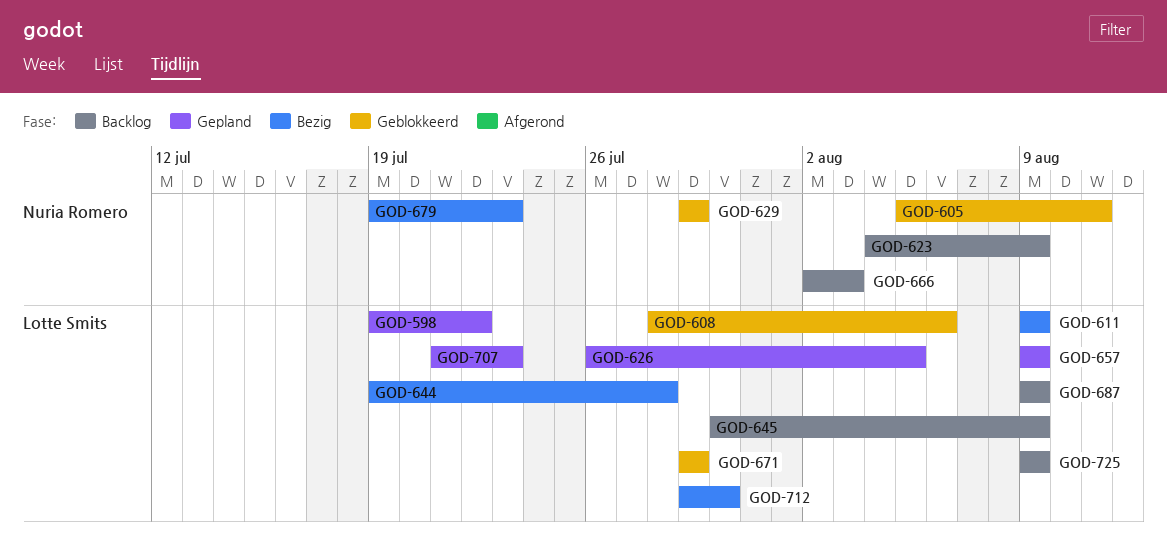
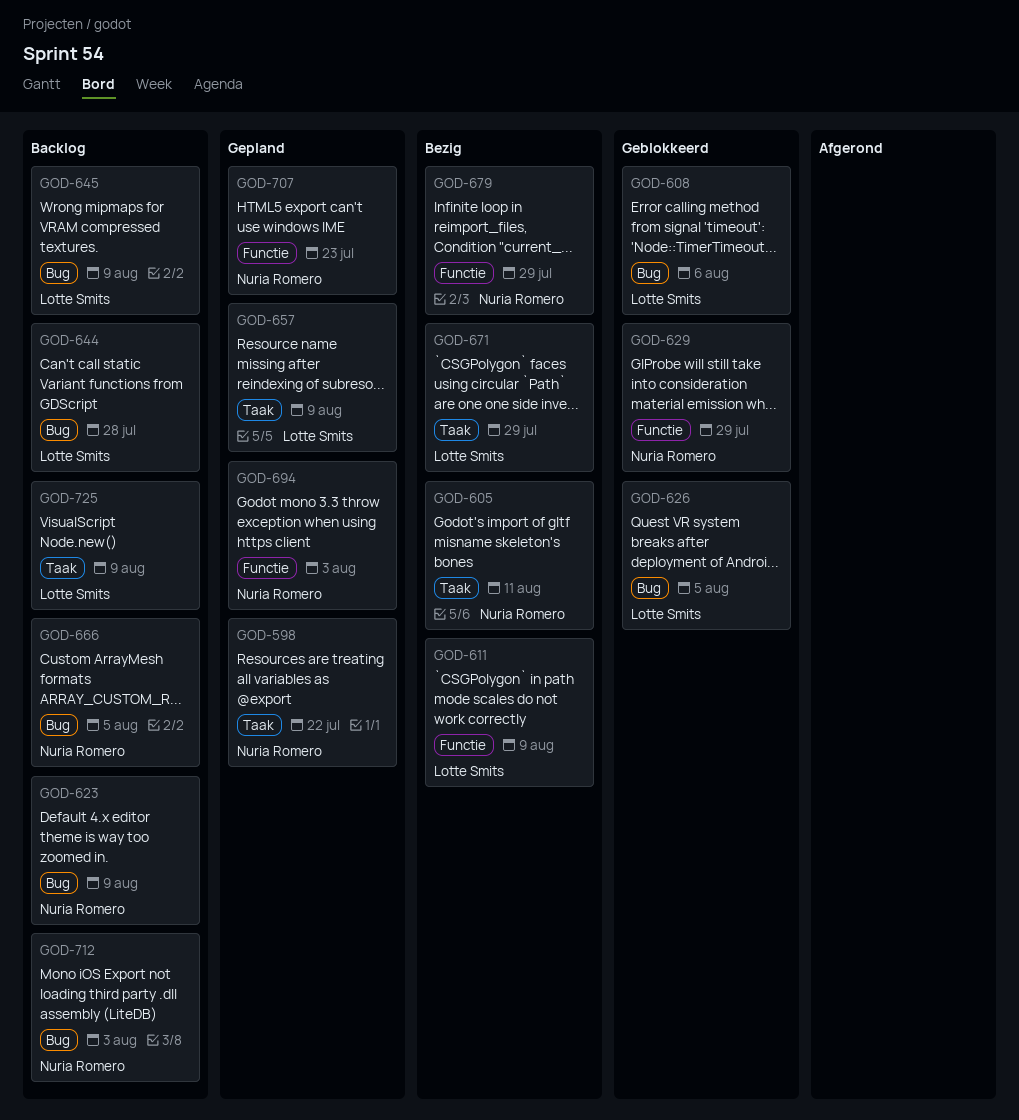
GOD-598, owner: Lotte Smits -> Nuria Romero
GOD-605, status: Geblokkeerd -> Bezig
GOD-626, status: Gepland -> Geblokkeerd
GOD-644, status: Bezig -> Backlog
GOD-666, due: Aug 3 -> Aug 5
GOD-671, status: Geblokkeerd -> Bezig
GOD-679, due: Jul 23 -> Jul 29
GOD-687: present -> none
GOD-694: none -> present
GOD-707, owner: Lotte Smits -> Nuria Romero
GOD-712, status: Bezig -> Backlog
GOD-712, owner: Lotte Smits -> Nuria Romero
GOD-712, due: Jul 30 -> Aug 3

